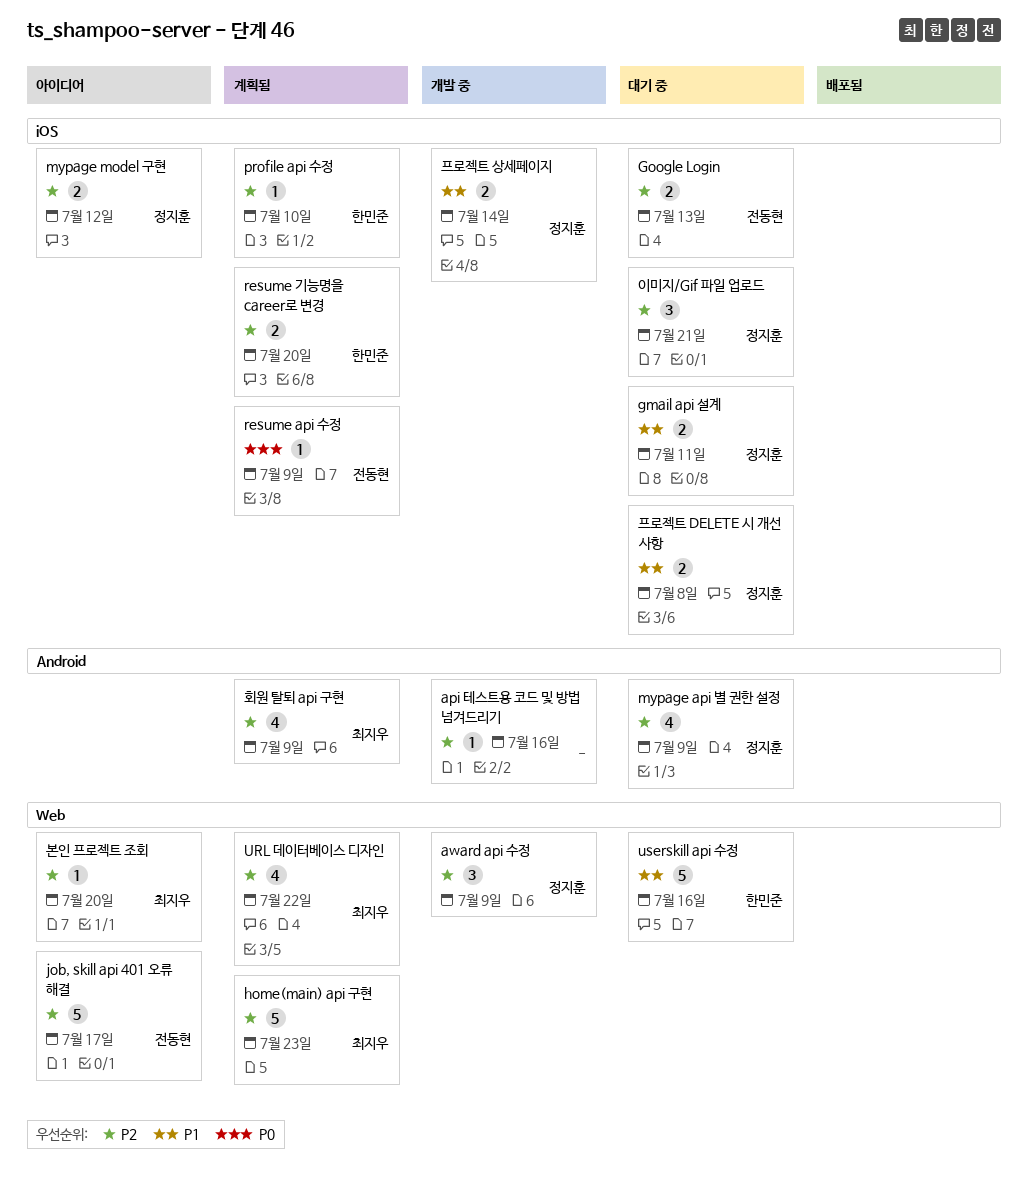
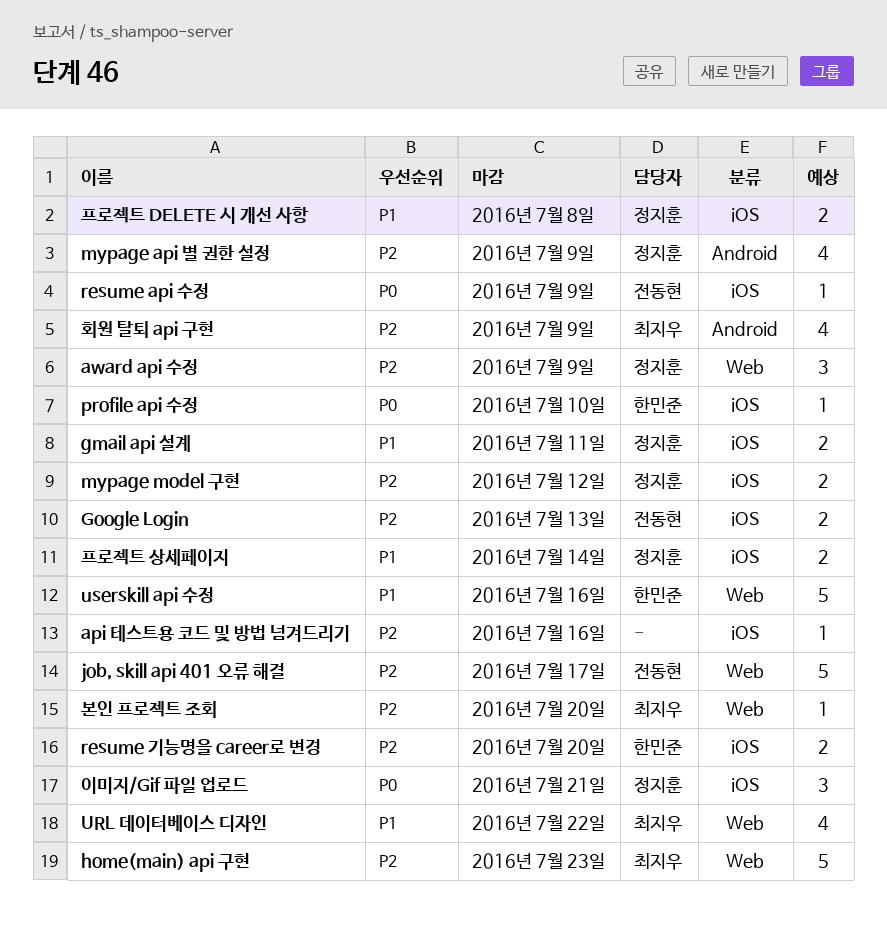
api 테스트용 코드 및 방법 넘겨드리기, label: Android -> iOS
profile api 수정, priority: P2 -> P0
URL 데이터베이스 디자인, priority: P2 -> P1
이미지/Gif 파일 업로드, priority: P2 -> P0

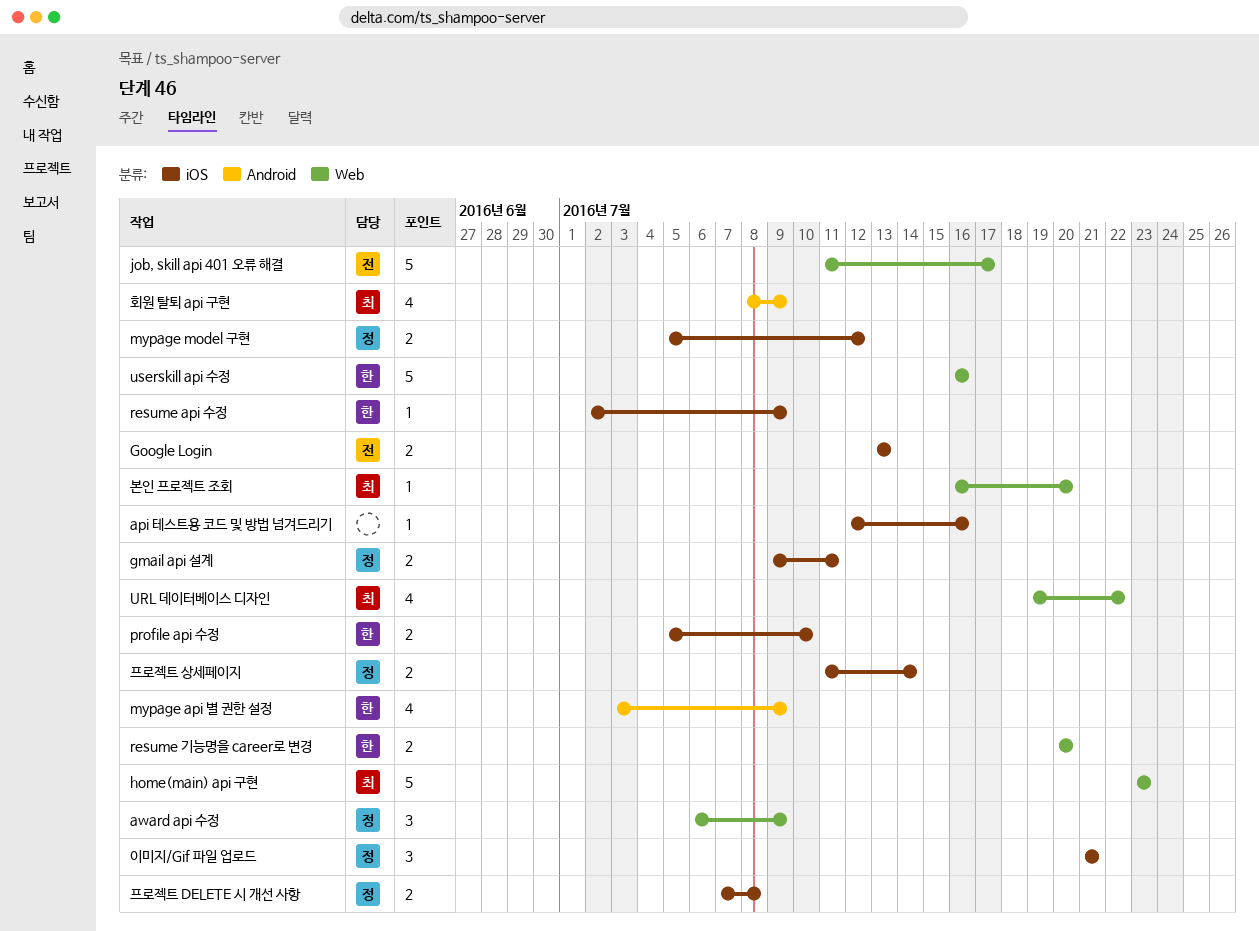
mypage api 별 권한 설정, owner: 정지훈 -> 한민준
profile api 수정, estimate: 1 -> 2
resume api 수정, owner: 전동현 -> 한민준
resume 기능명을 career로 변경, label: iOS -> Web

